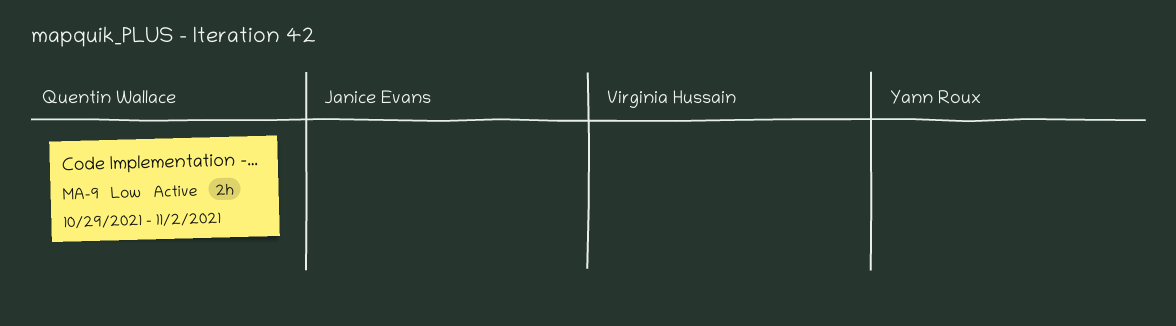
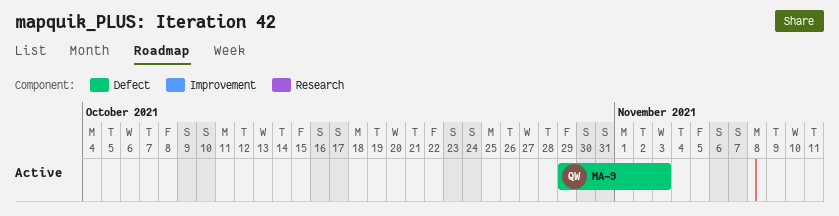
MA-9, due: Nov 2 -> Nov 3

